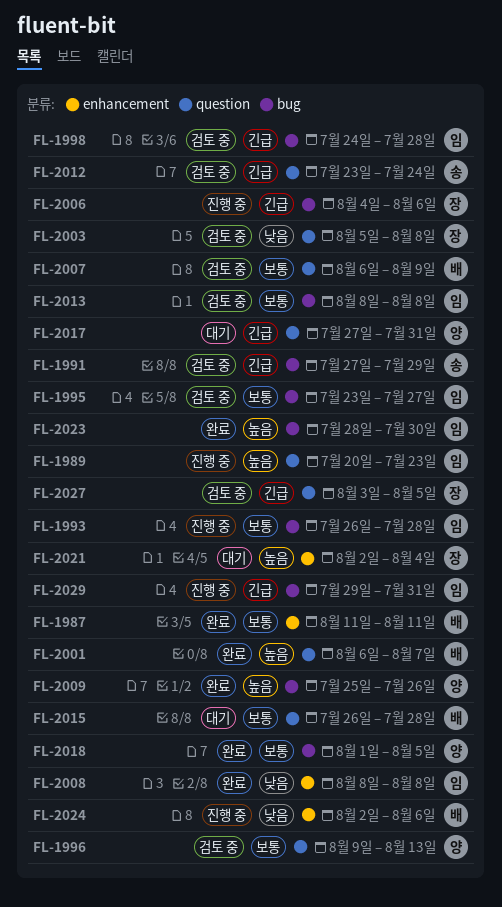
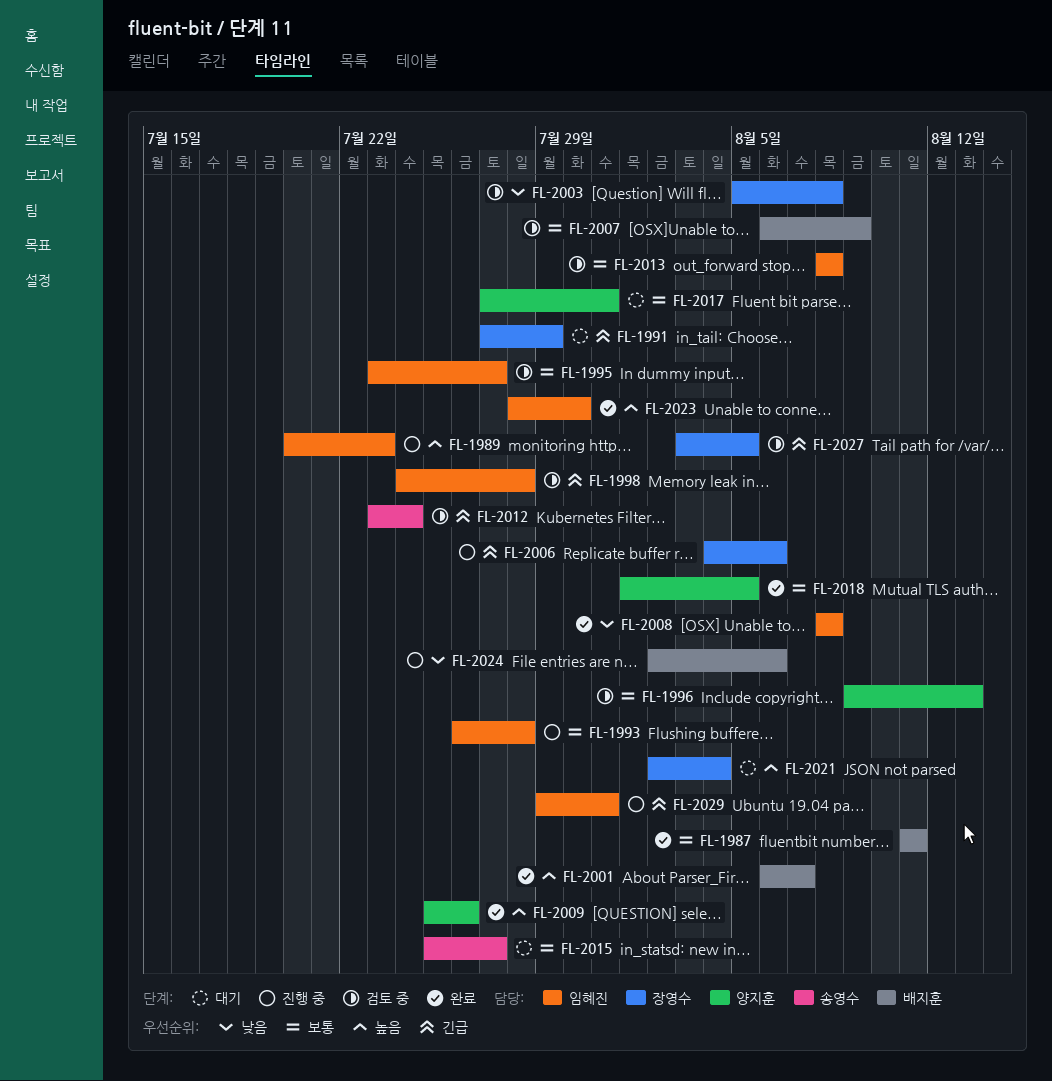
FL-1991, status: 검토 중 -> 대기
FL-1991, owner: 송영수 -> 장영수
FL-2015, owner: 배지훈 -> 송영수
FL-2015, start: Jul 26 -> Jul 25
FL-2015, due: Jul 28 -> Jul 27
FL-2017, priority: 긴급 -> 보통

